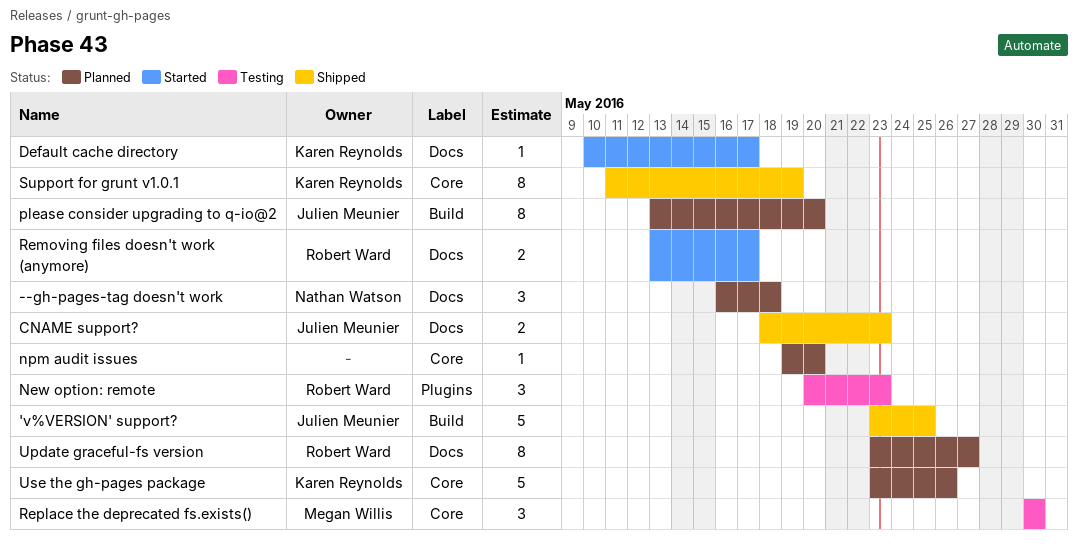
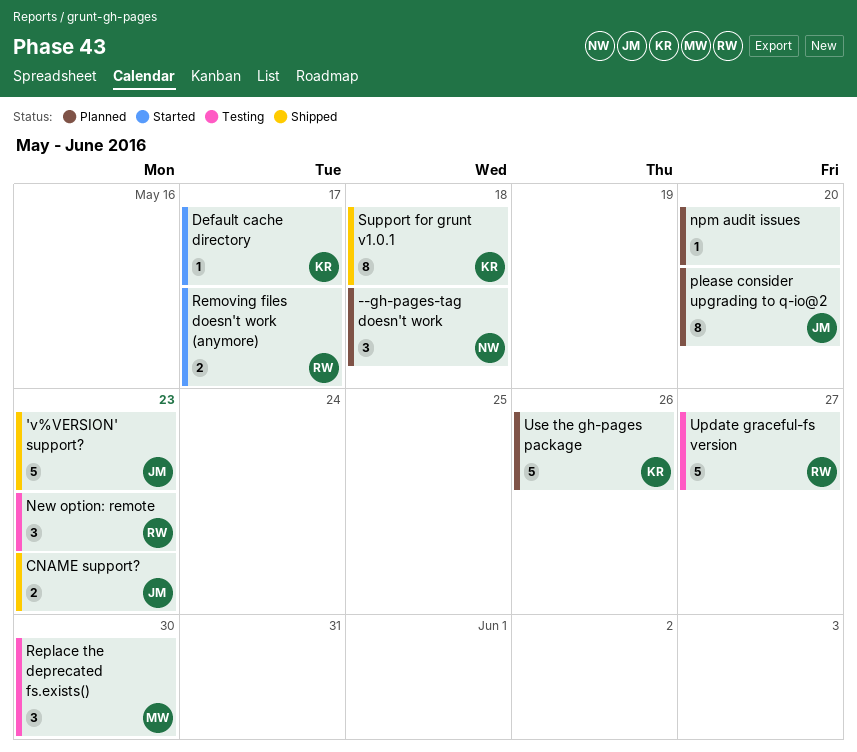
'v%VERSION' support?, due: May 25 -> May 23
Support for grunt v1.0.1, due: May 19 -> May 18
Update graceful-fs version, status: Planned -> Testing
Update graceful-fs version, estimate: 8 -> 5

